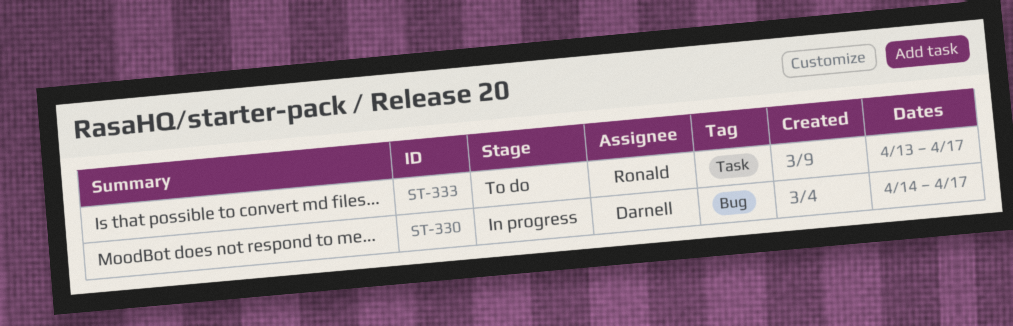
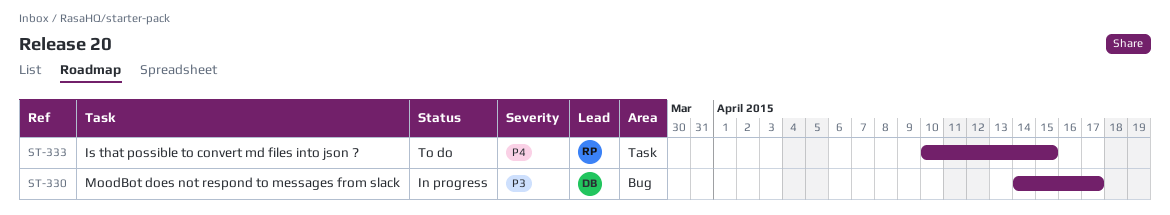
ST-333, start: Apr 13 -> Apr 10
ST-333, due: Apr 17 -> Apr 15

